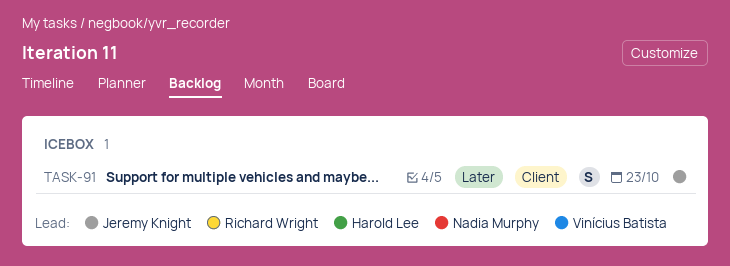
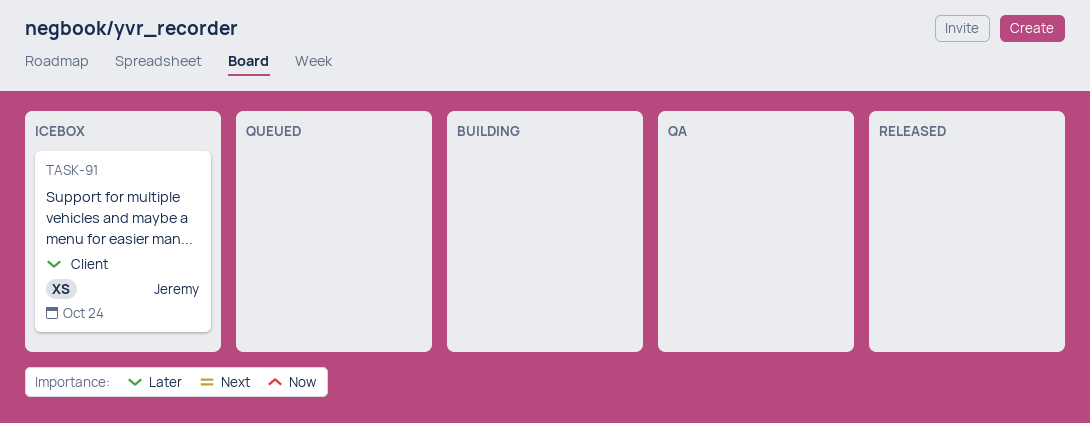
TASK-91, estimate: S -> XS
TASK-91, due: Oct 23 -> Oct 24

